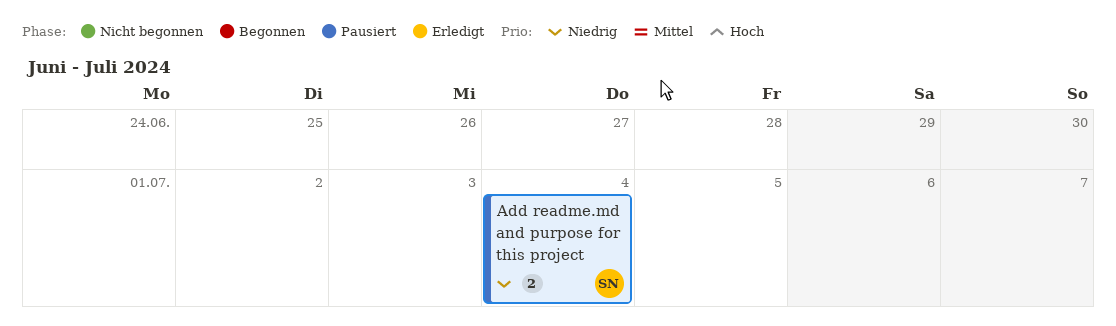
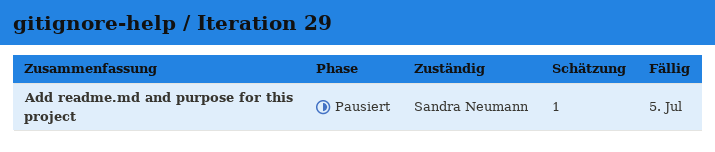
Add readme.md and purpose for this project, estimate: 2 -> 1
Add readme.md and purpose for this project, due: Jul 4 -> Jul 5

